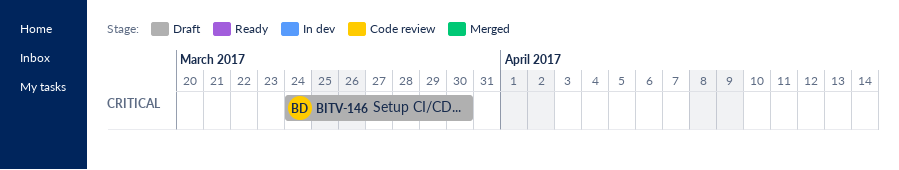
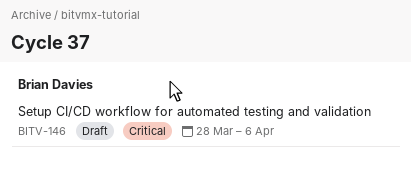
BITV-146, start: Mar 24 -> Mar 28
BITV-146, due: Mar 30 -> Apr 6

